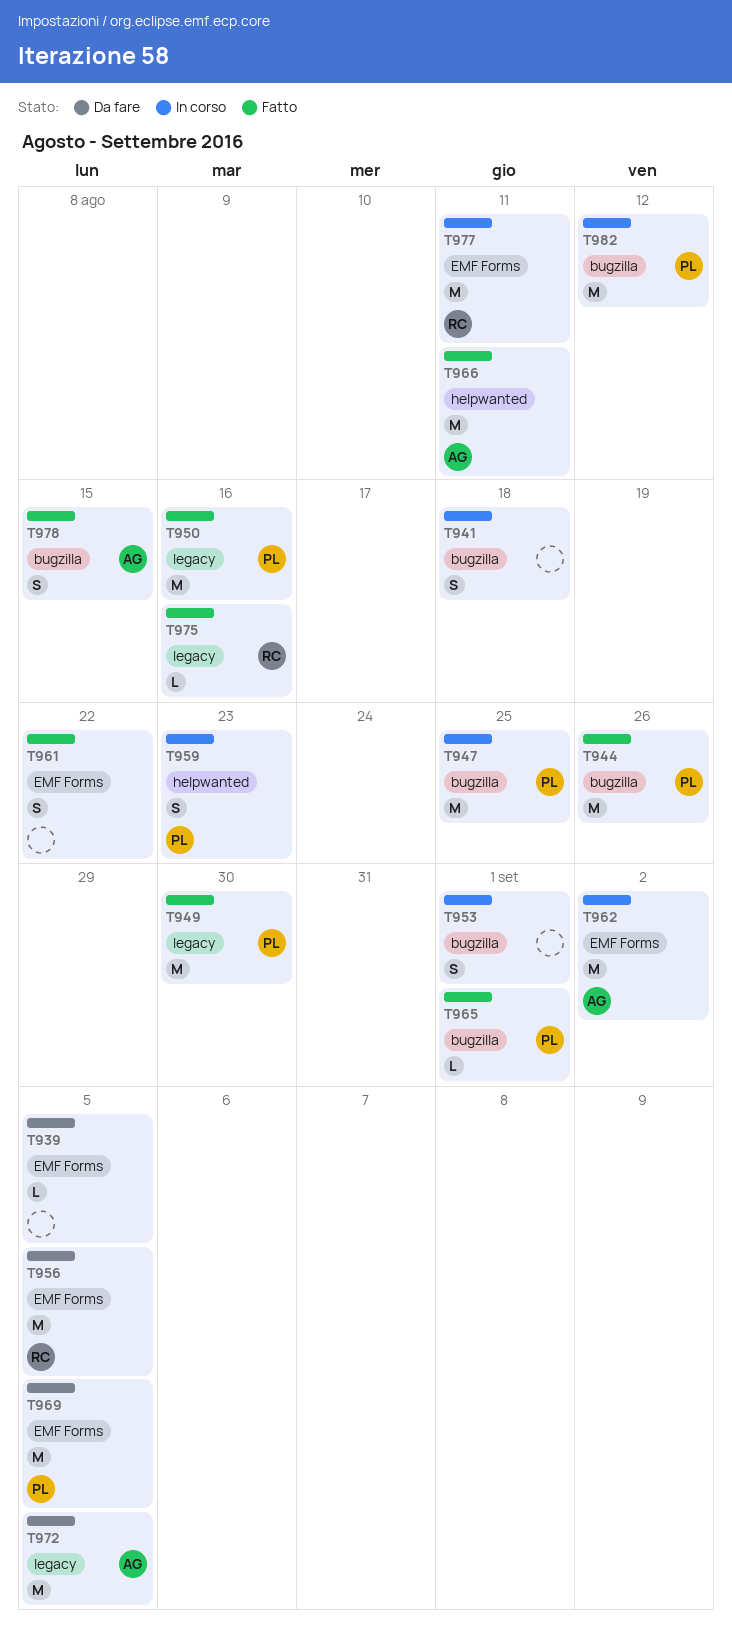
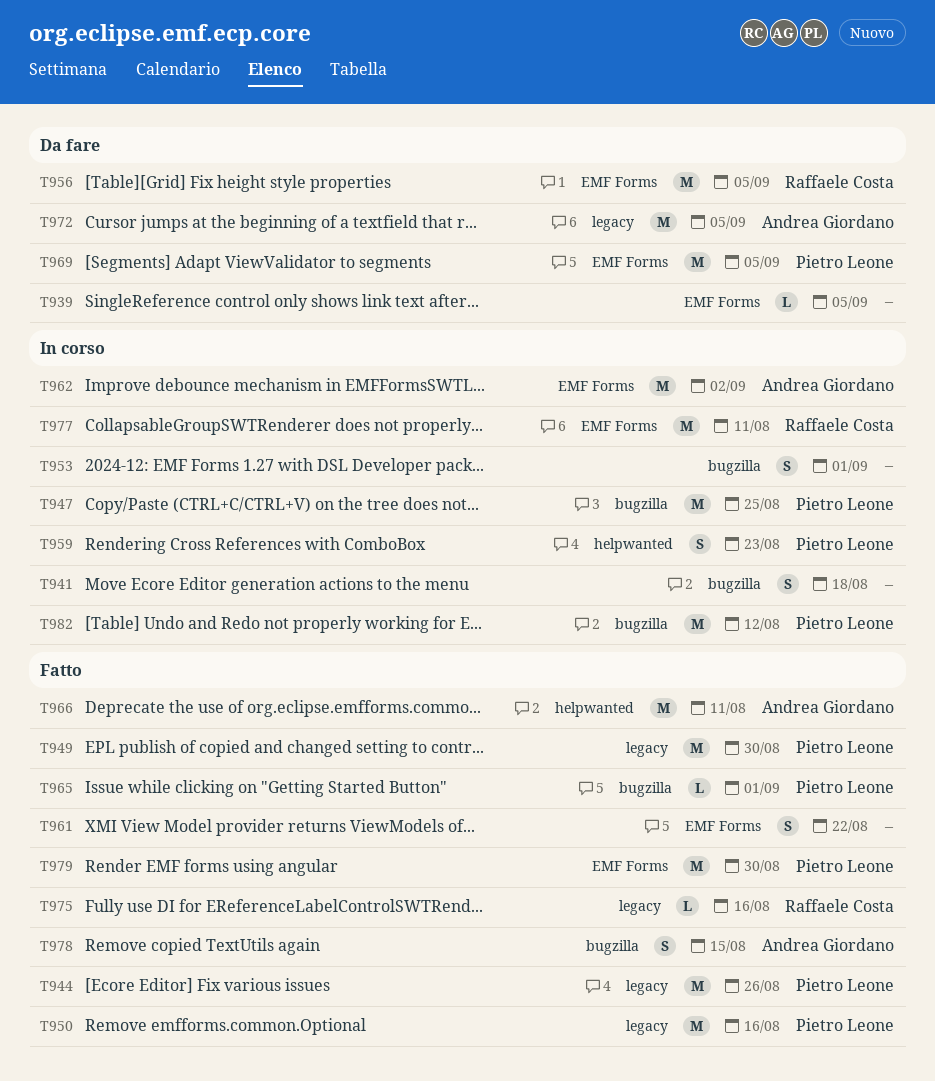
T944, label: bugzilla -> legacy
T979: none -> present

